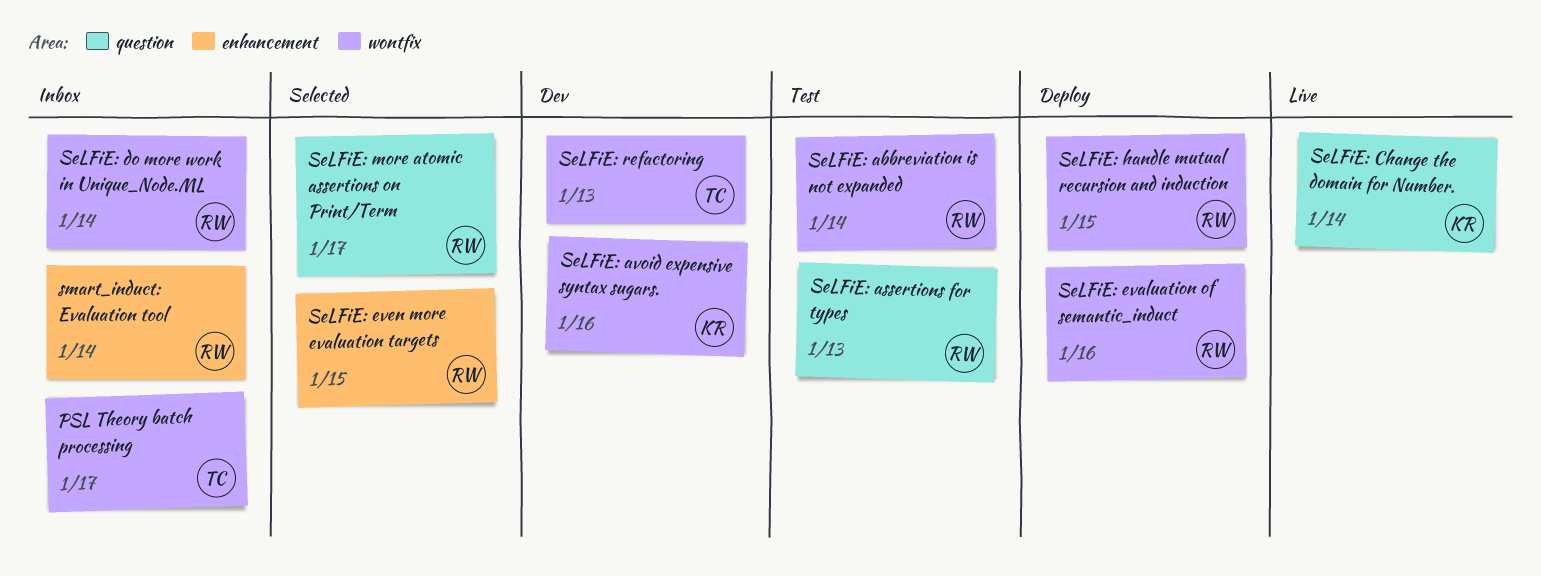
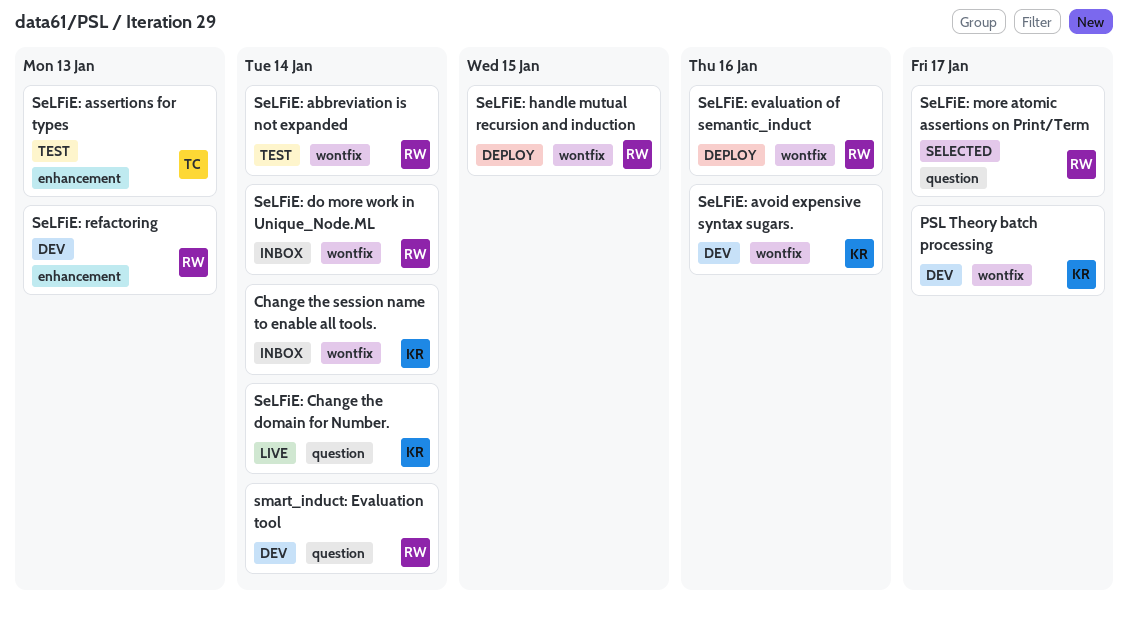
Change the session name to enable all tools.: none -> present
PSL Theory batch processing, status: Inbox -> Dev
PSL Theory batch processing, owner: TC -> KR
SeLFiE: assertions for types, owner: RW -> TC
SeLFiE: assertions for types, label: question -> enhancement
SeLFiE: even more evaluation targets: present -> none
SeLFiE: refactoring, owner: TC -> RW
SeLFiE: refactoring, label: wontfix -> enhancement
smart_induct: Evaluation tool, status: Inbox -> Dev
smart_induct: Evaluation tool, label: enhancement -> question

